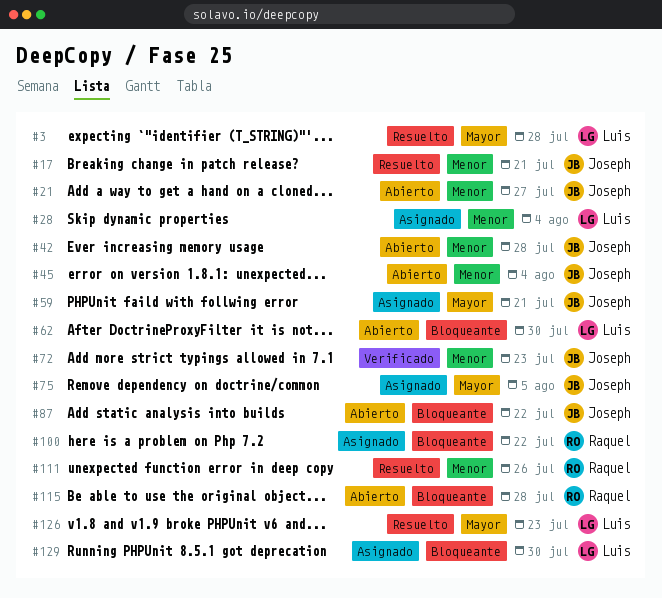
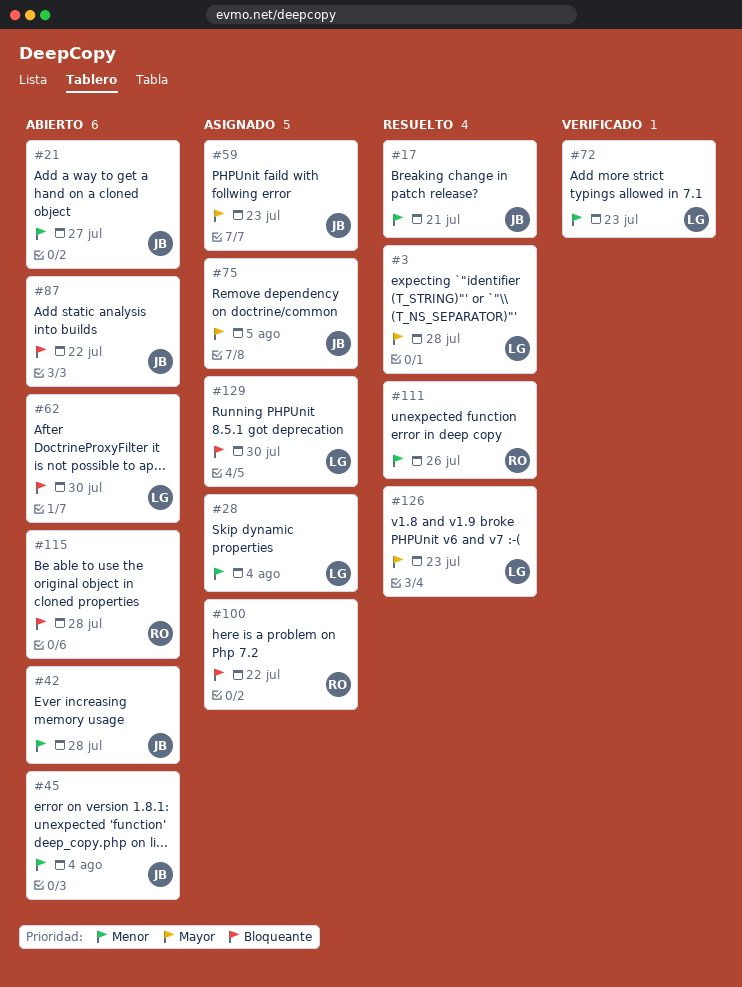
#59, due: Jul 21 -> Jul 23
#72, owner: Joseph -> Luis

